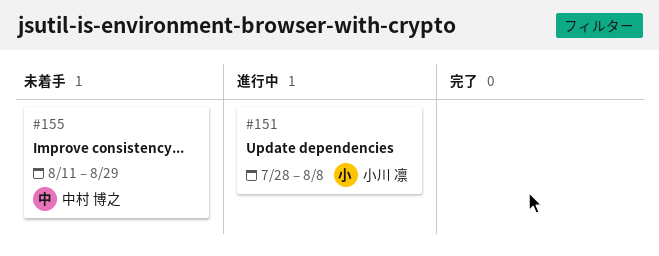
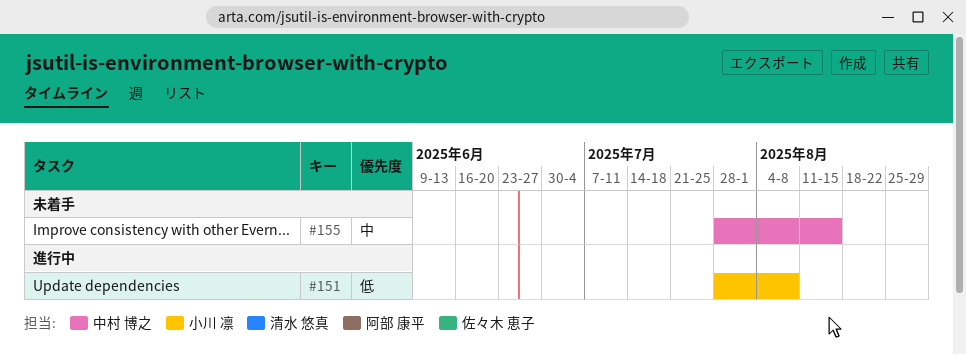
#155, start: Aug 11 -> Jul 28
#155, due: Aug 29 -> Aug 15

